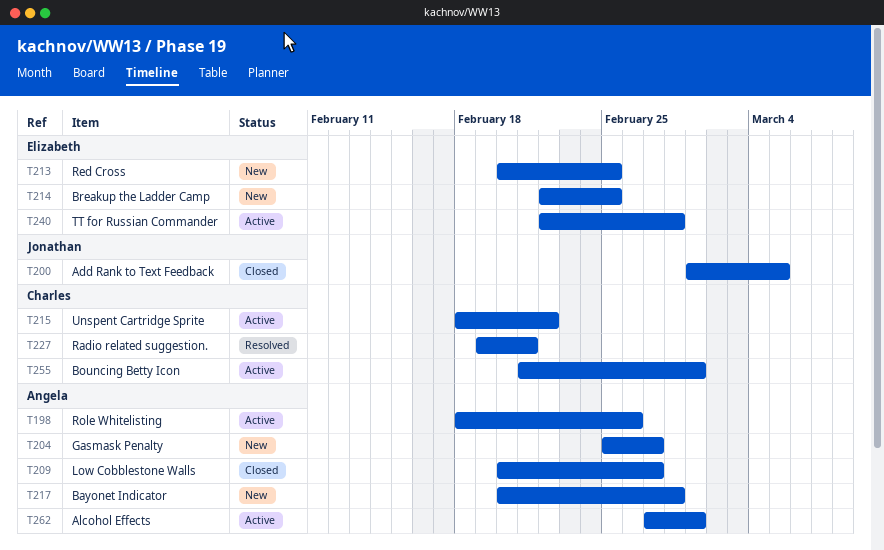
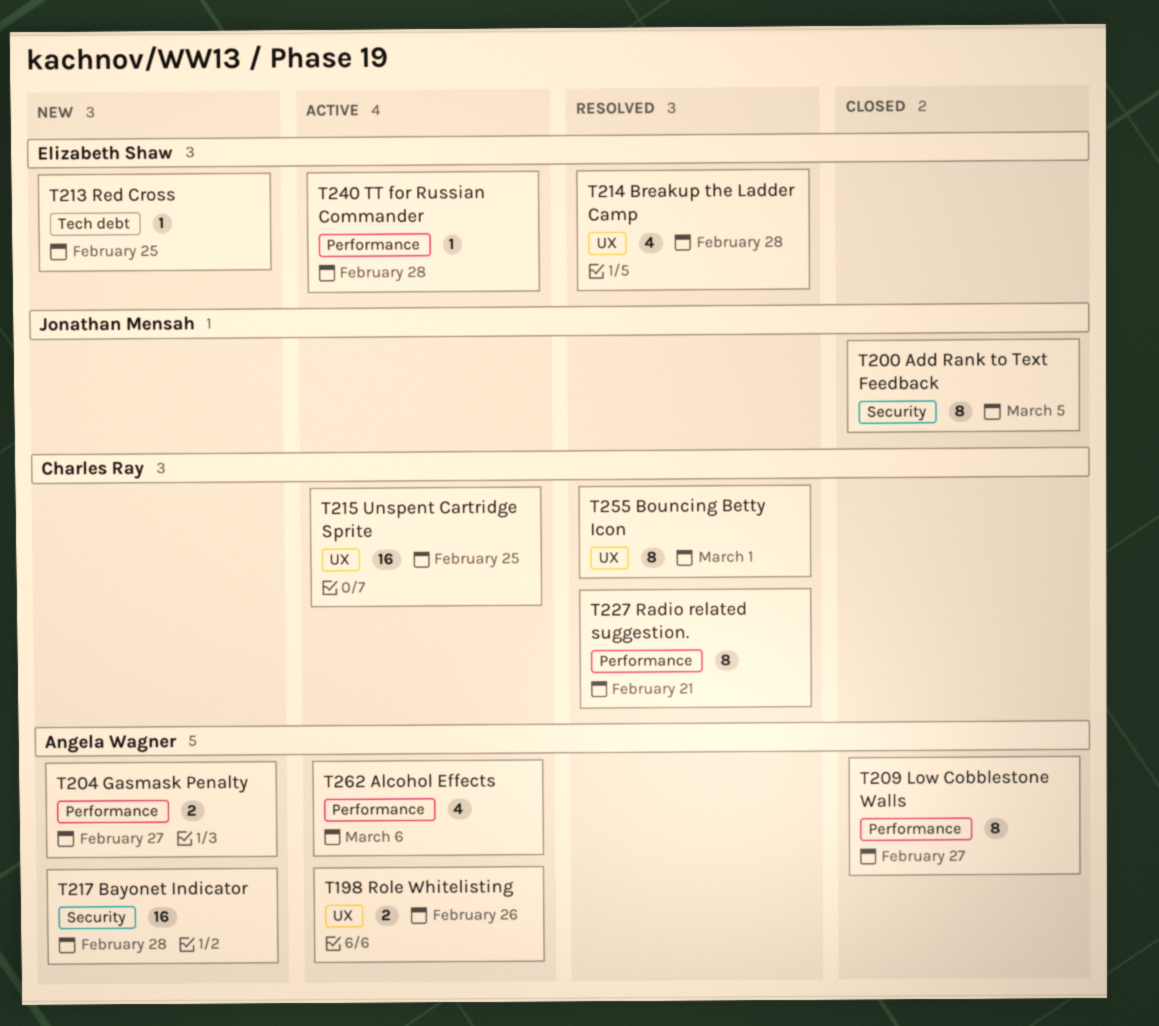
T214, status: New -> Resolved
T214, due: Feb 25 -> Feb 28
T215, due: Feb 22 -> Feb 25
T255, status: Active -> Resolved
T262, due: Mar 1 -> Mar 6

